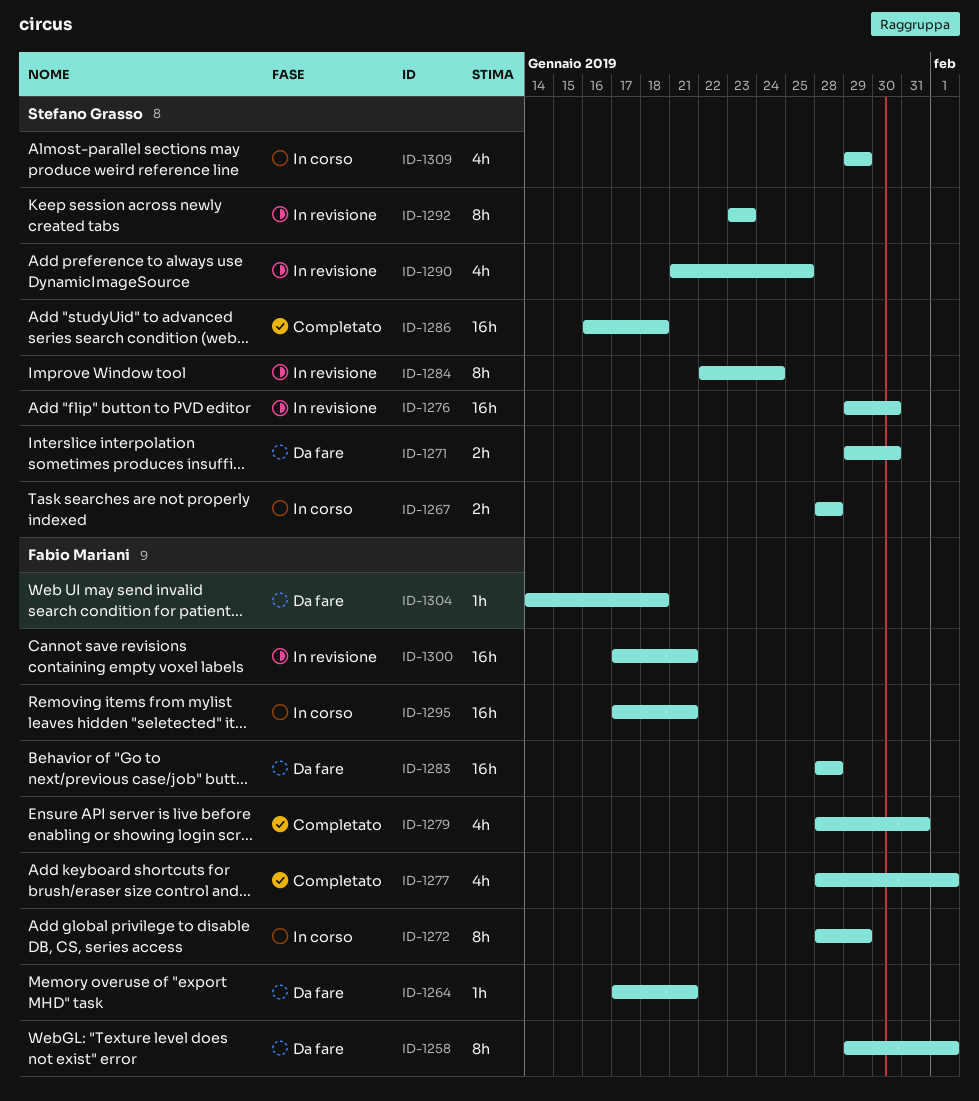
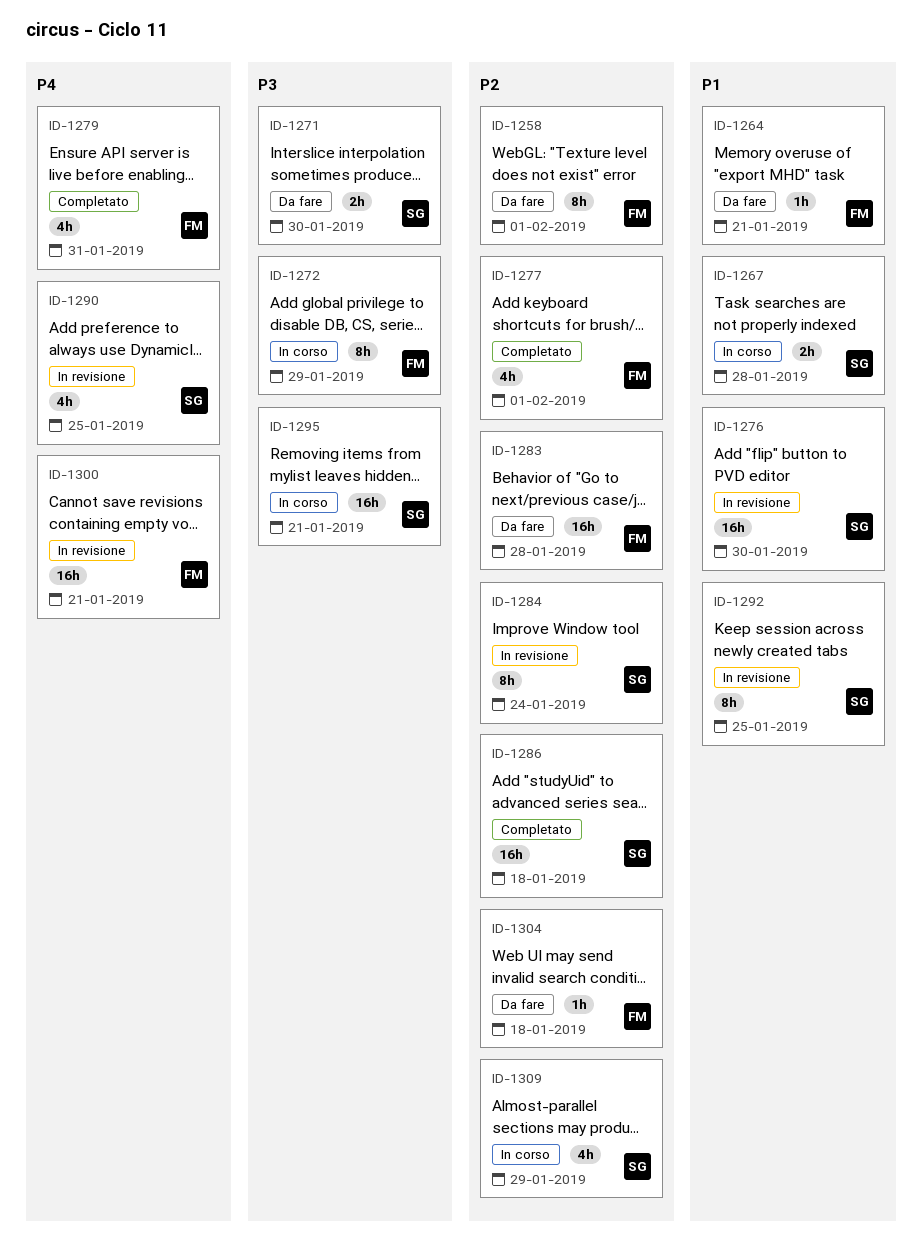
ID-1292, due: Jan 23 -> Jan 25
ID-1295, owner: Fabio Mariani -> Stefano Grasso

